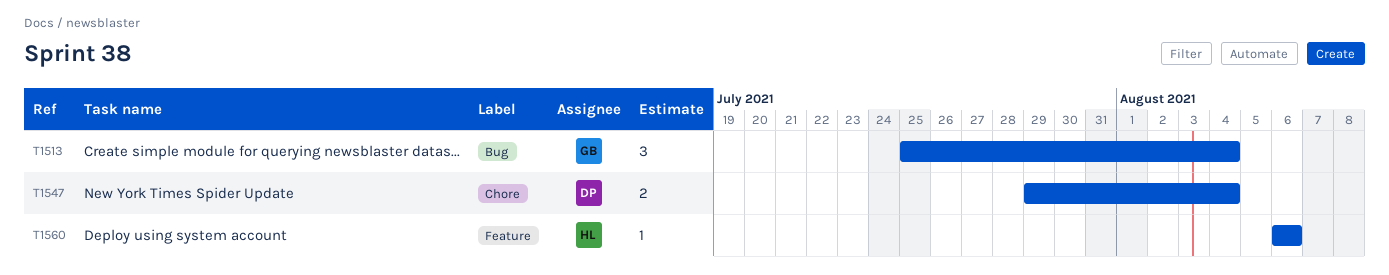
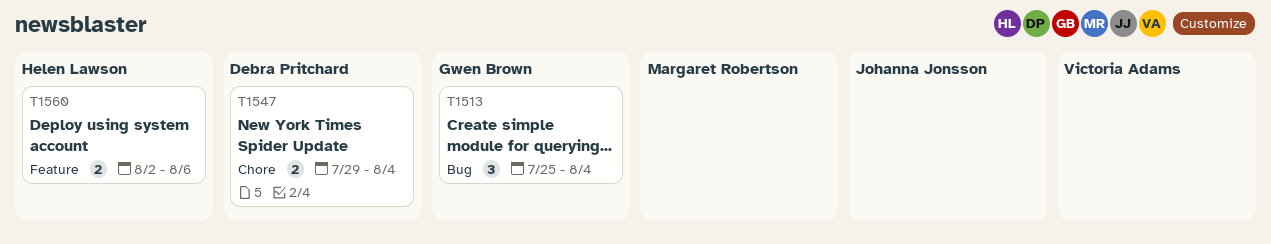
T1560, estimate: 1 -> 2
T1560, start: Aug 6 -> Aug 2

